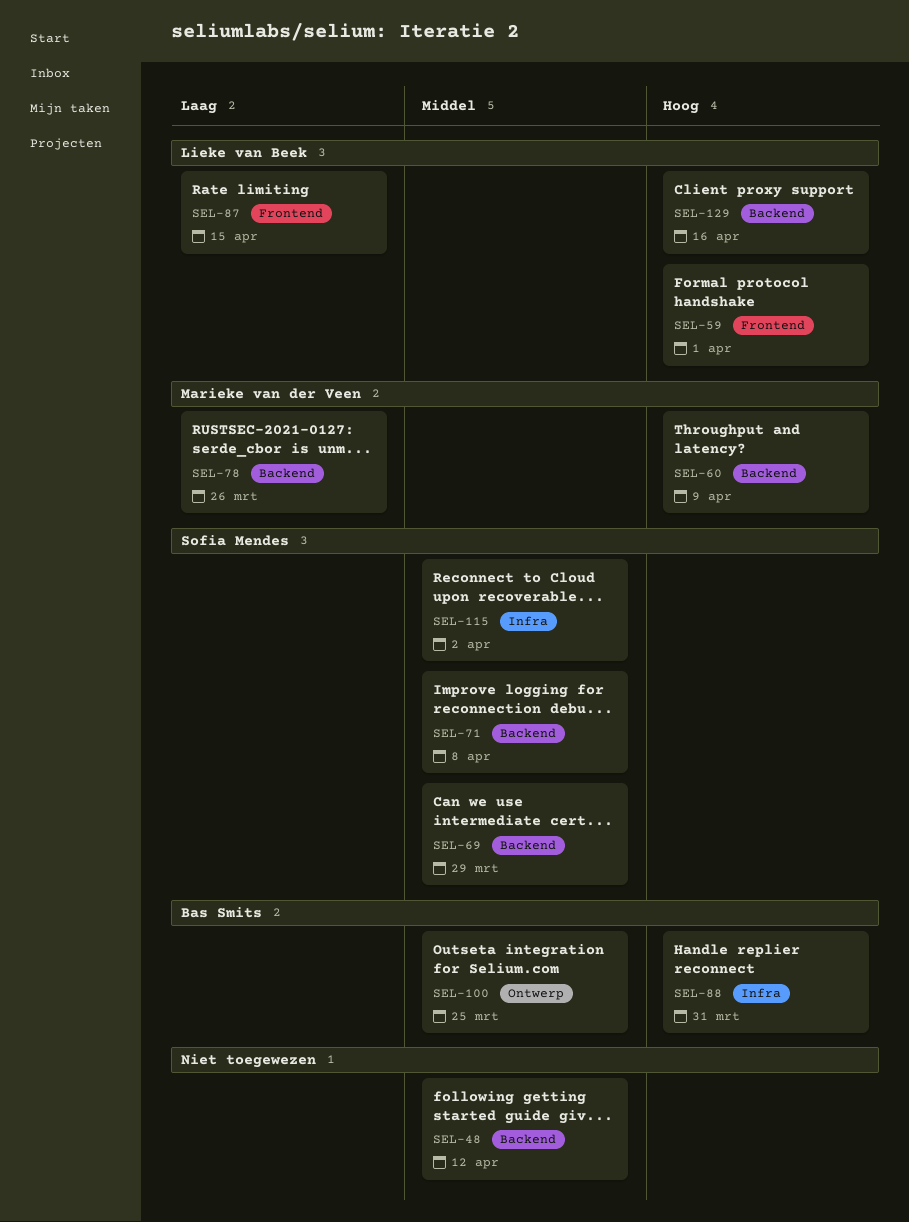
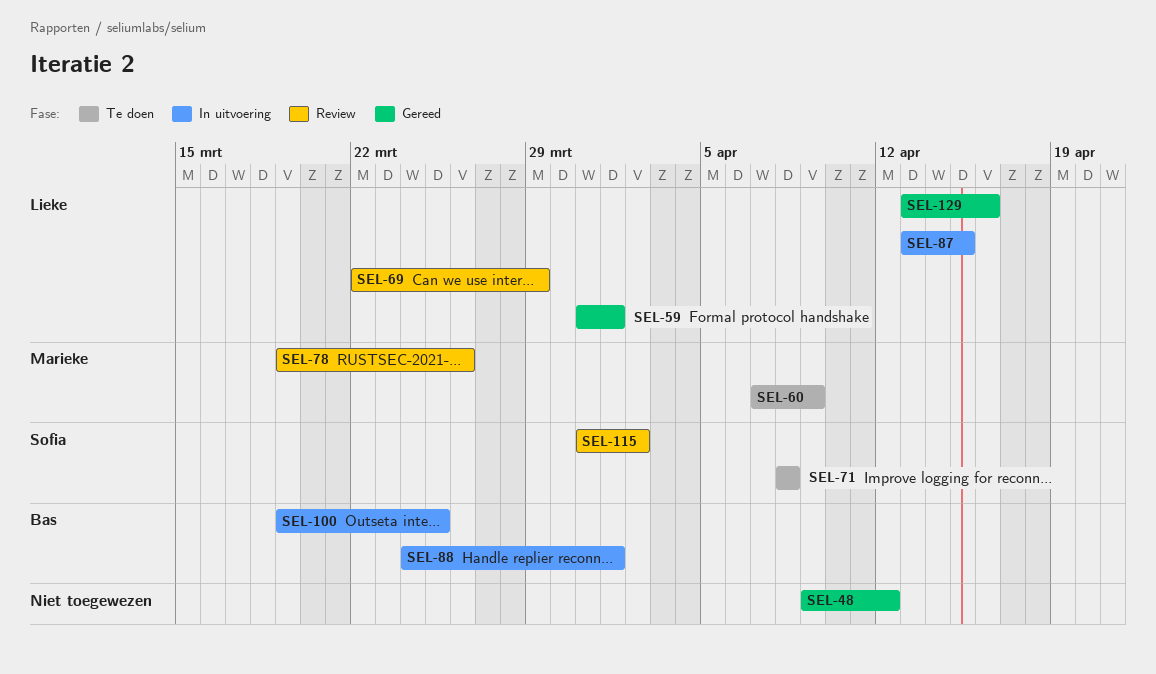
SEL-69, owner: Sofia Mendes -> Lieke van Beek
SEL-88, due: Mar 31 -> Apr 1

